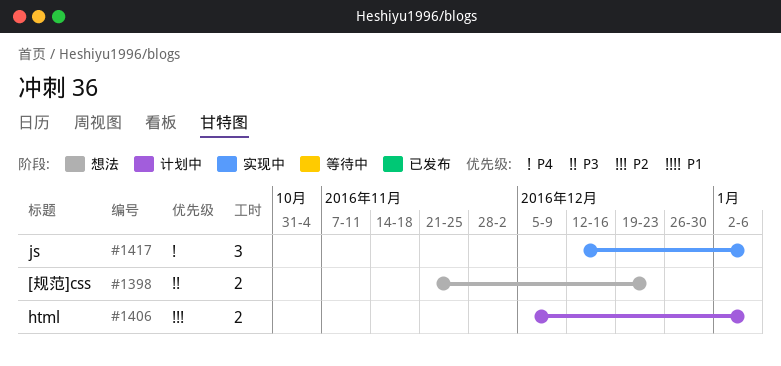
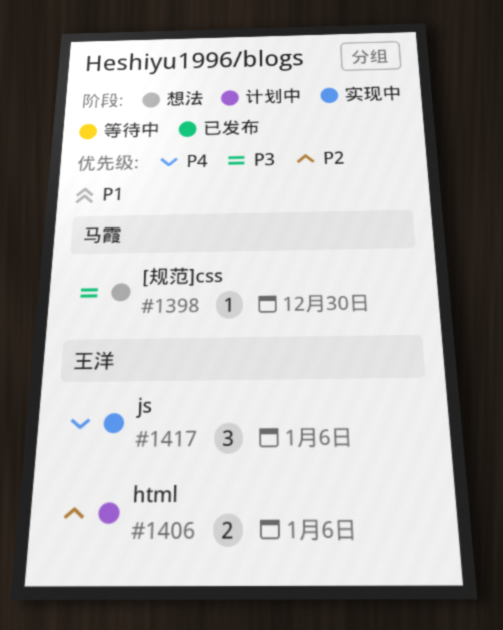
#1398, estimate: 2 -> 1
#1398, due: Dec 23 -> Dec 30

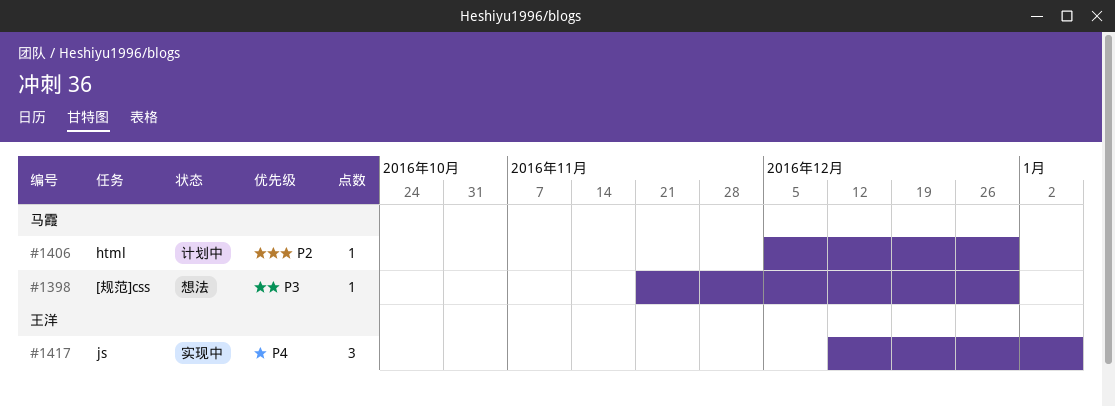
#1406, owner: 王洋 -> 马霞
#1406, estimate: 2 -> 1
#1406, due: Jan 6 -> Dec 30

